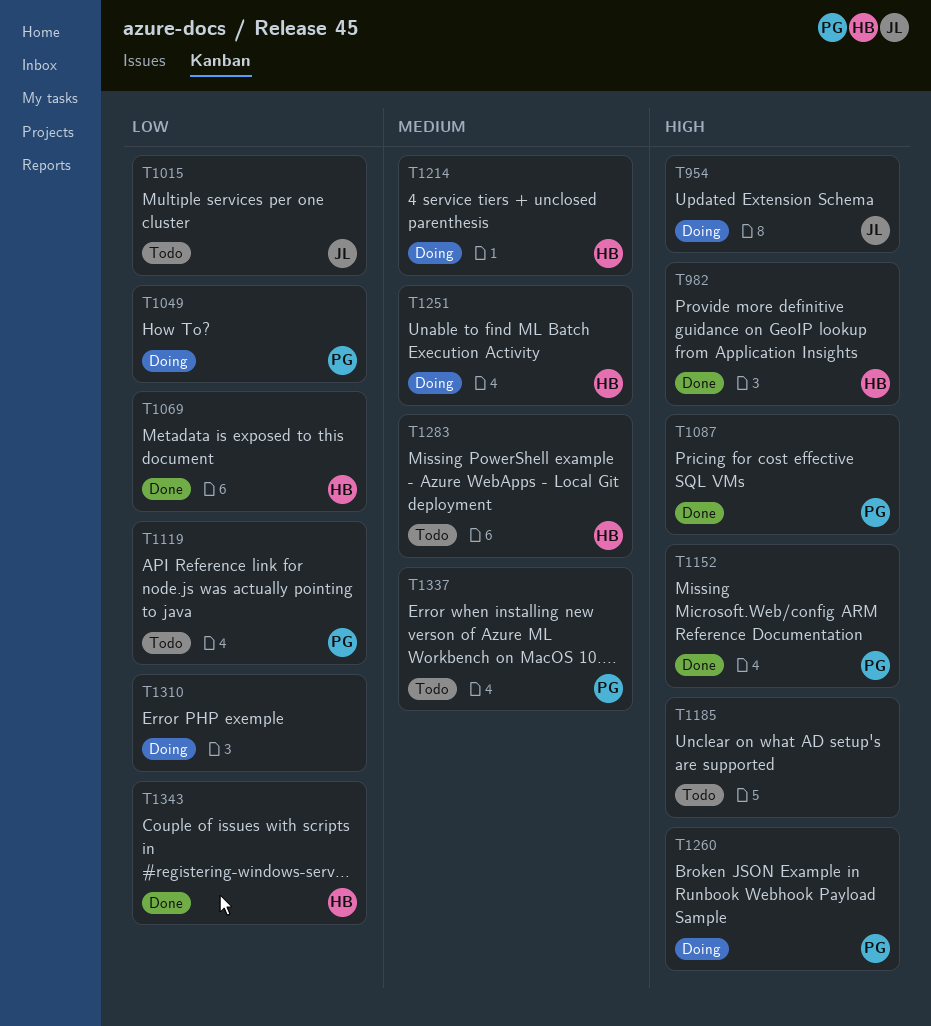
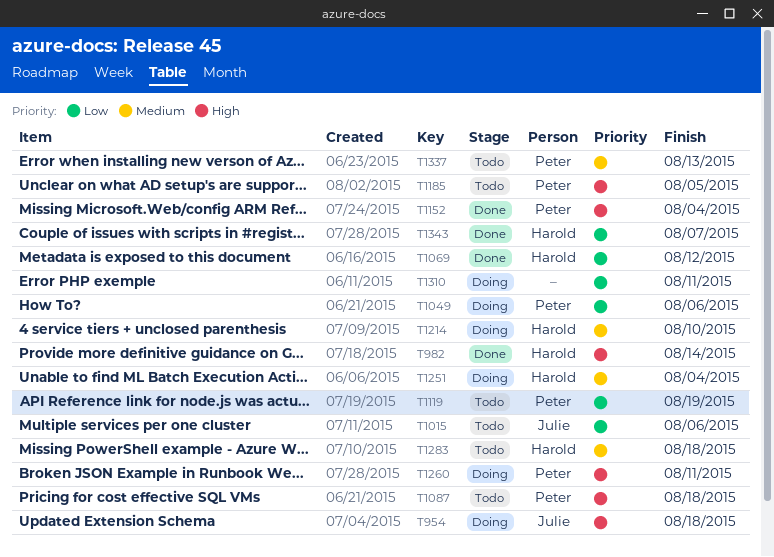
T1087, status: Done -> Todo
T1185, owner: none -> Peter

